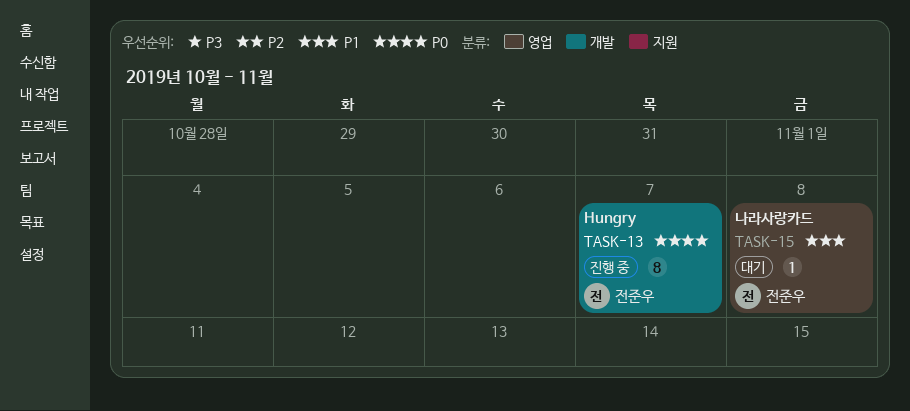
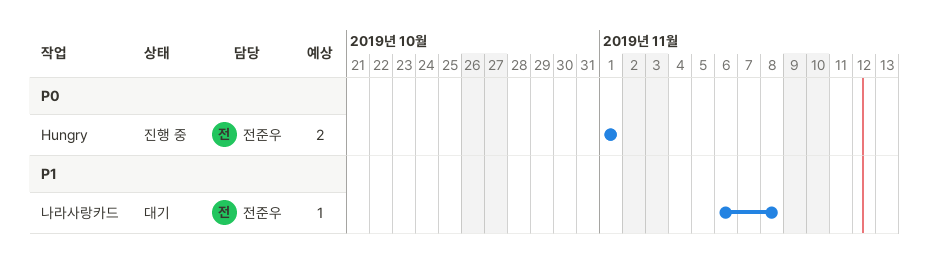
Hungry, estimate: 8 -> 2
Hungry, due: Nov 7 -> Nov 1

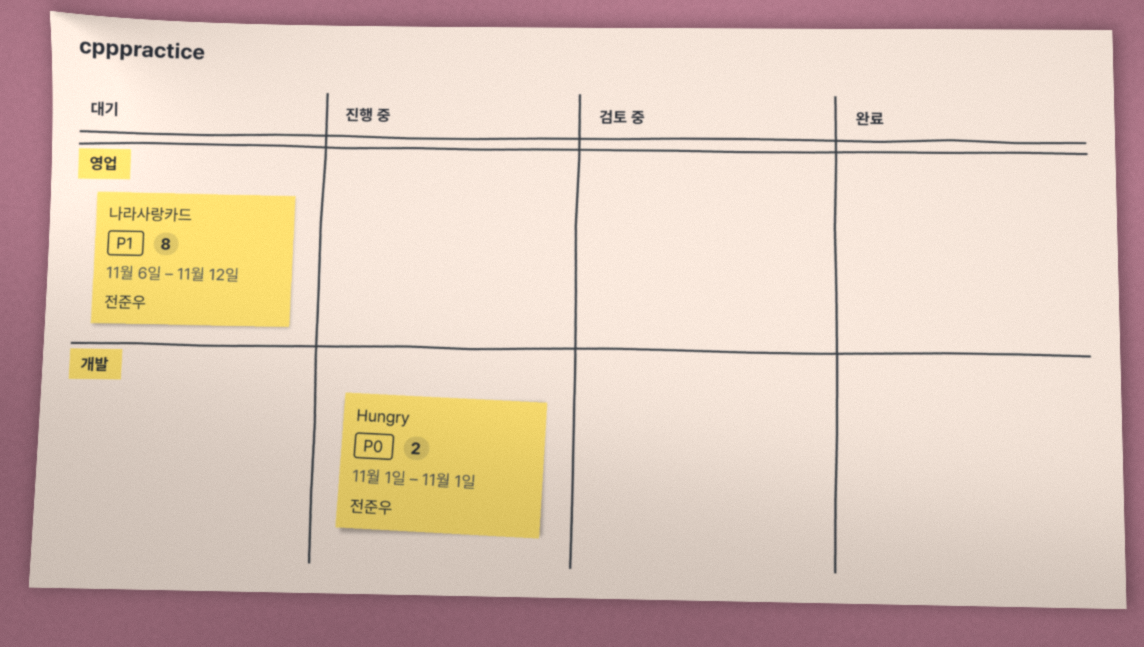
나라사랑카드, estimate: 1 -> 8
나라사랑카드, due: Nov 8 -> Nov 12

